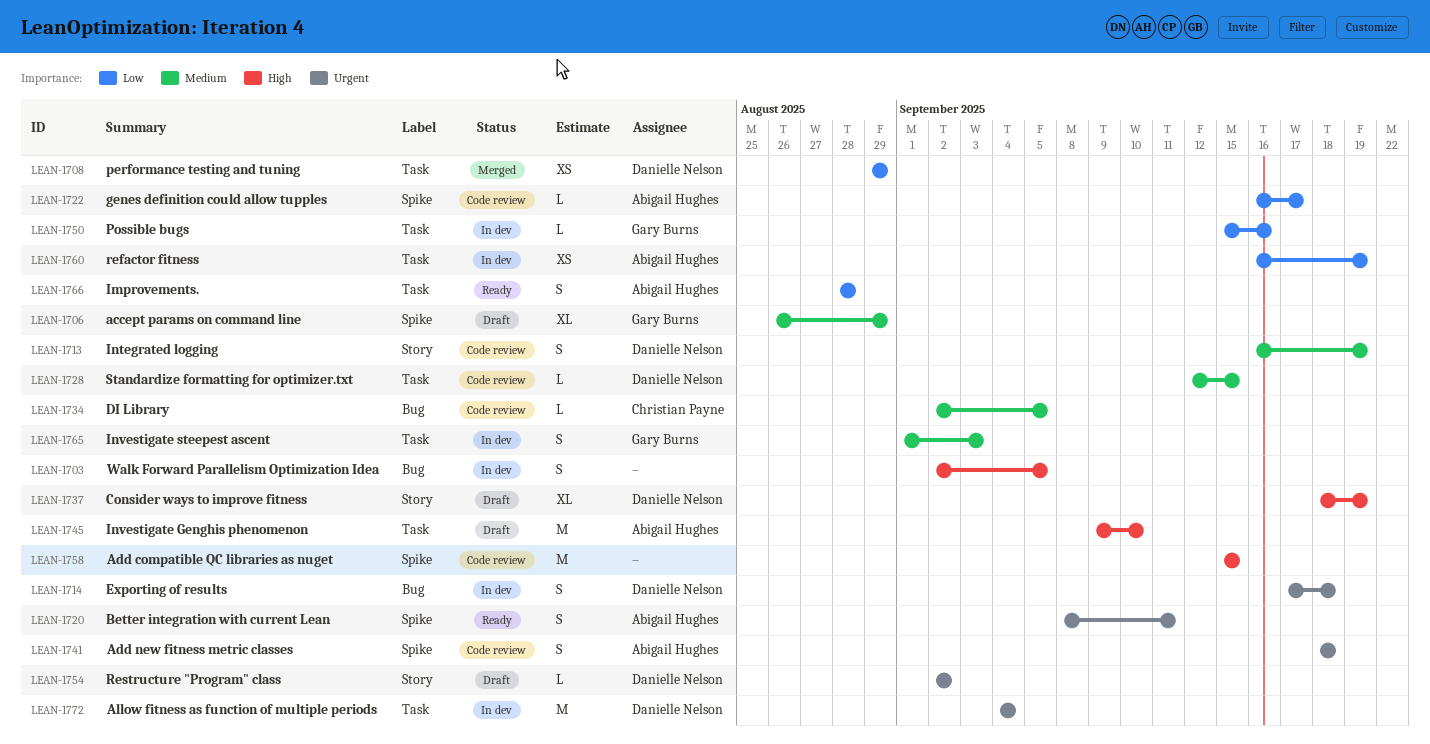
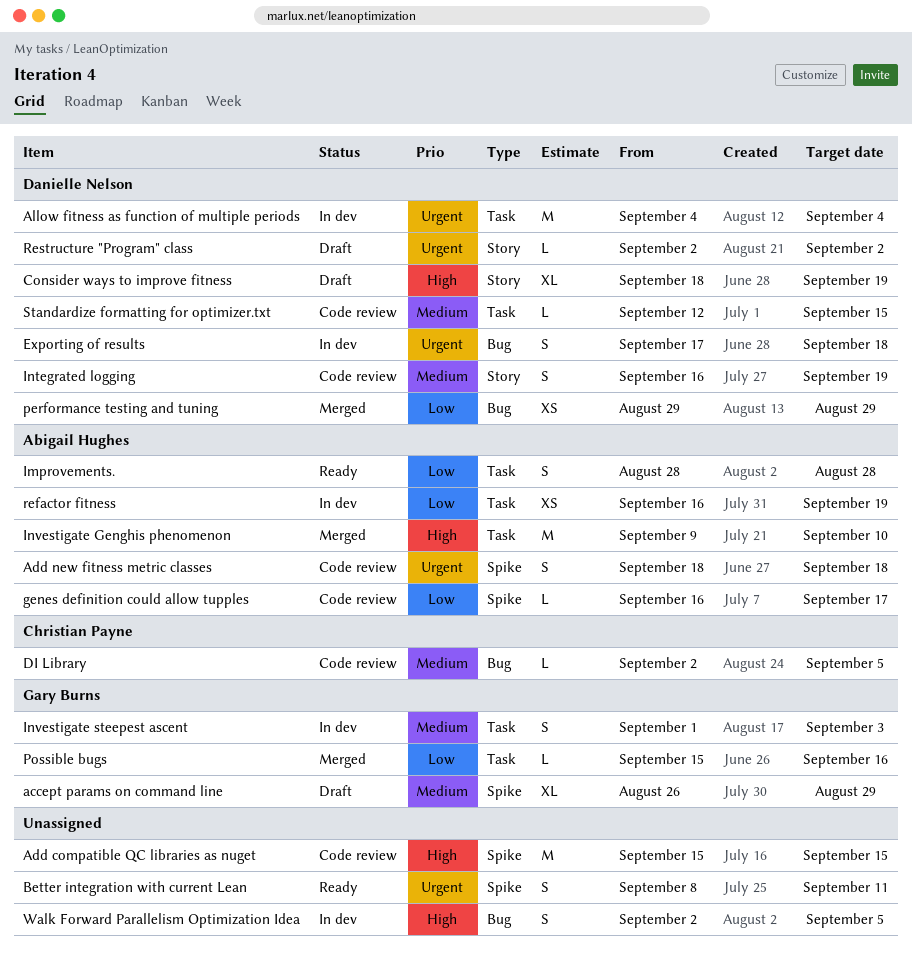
Better integration with current Lean, owner: Abigail Hughes -> none
Investigate Genghis phenomenon, status: Draft -> Merged
performance testing and tuning, label: Task -> Bug
Possible bugs, status: In dev -> Merged

